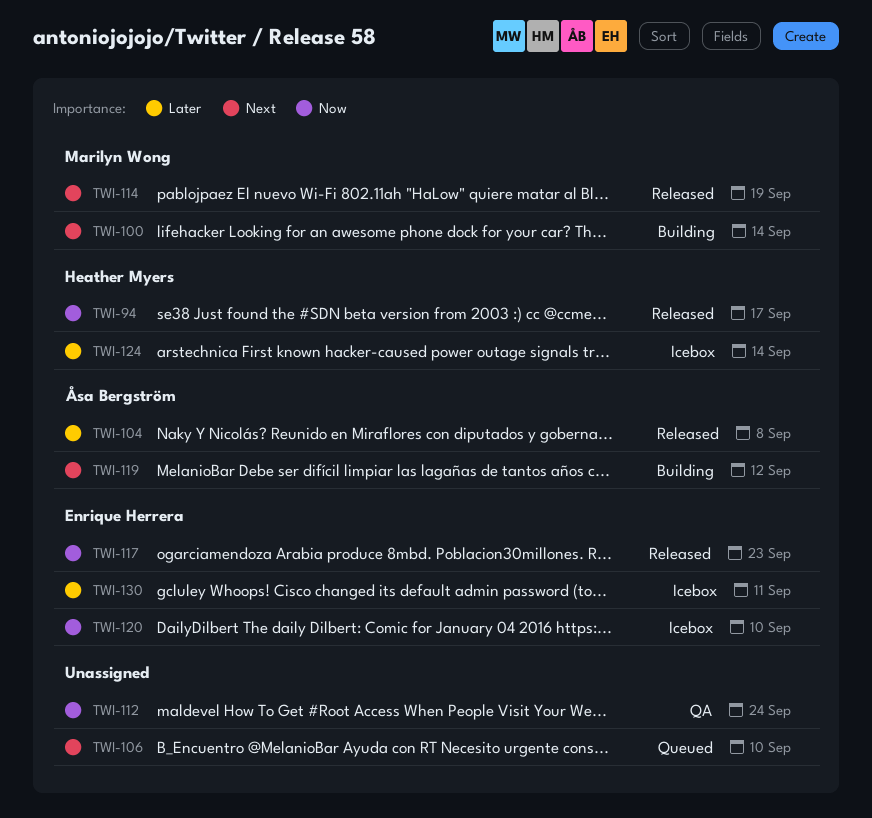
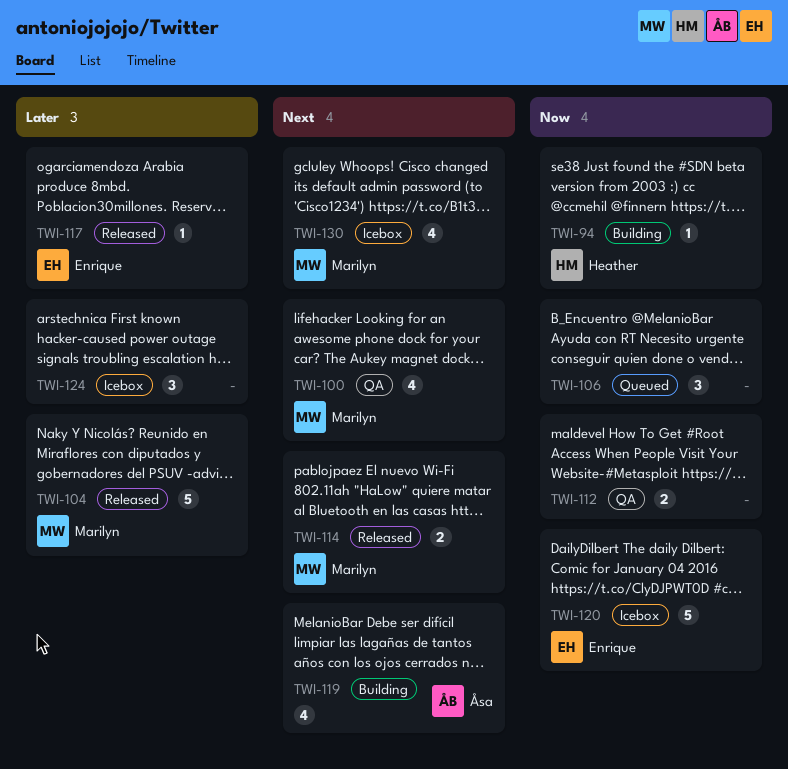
TWI-94, status: Released -> Building
TWI-100, status: Building -> QA
TWI-104, owner: Åsa Bergström -> Marilyn Wong
TWI-106, priority: Next -> Now
TWI-117, priority: Now -> Later
TWI-124, owner: Heather Myers -> none
TWI-130, owner: Enrique Herrera -> Marilyn Wong
TWI-130, priority: Later -> Next

